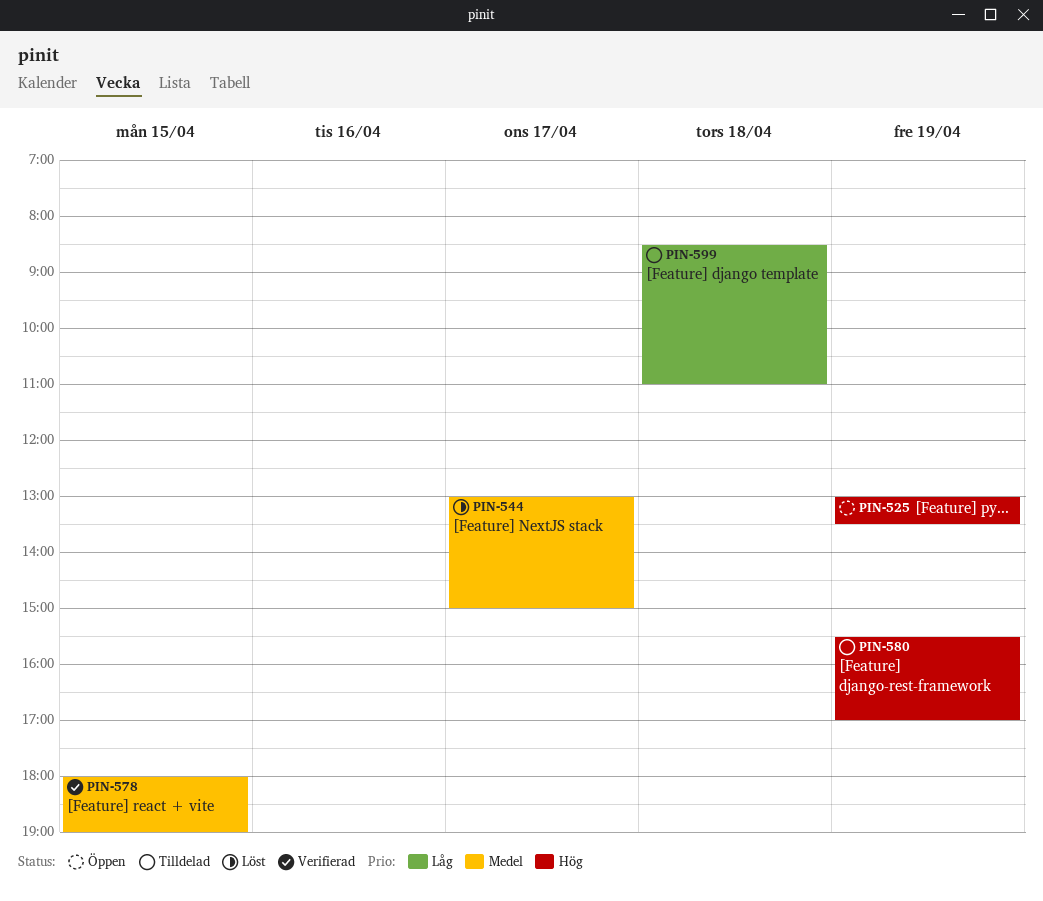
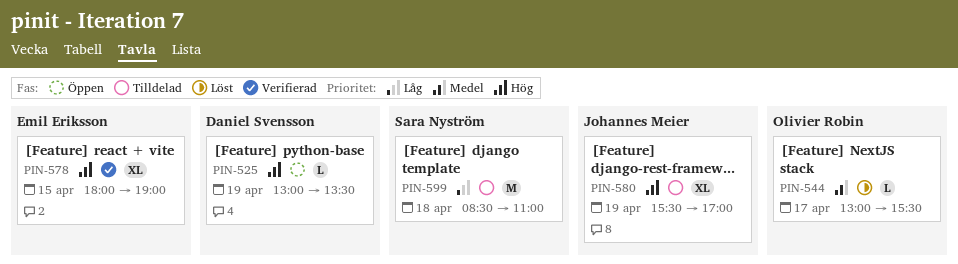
PIN-544, ends: 15:00 -> 15:30
PIN-578, priority: Medel -> Hög

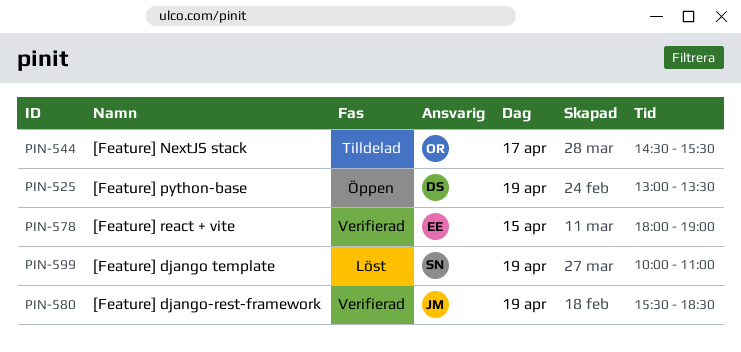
PIN-544, status: Löst -> Tilldelad
PIN-544, begins: 13:00 -> 14:30
PIN-580, status: Tilldelad -> Verifierad
PIN-580, ends: 17:00 -> 18:30
PIN-599, status: Tilldelad -> Löst
PIN-599, day: Apr 18 -> Apr 19
PIN-599, begins: 08:30 -> 10:00

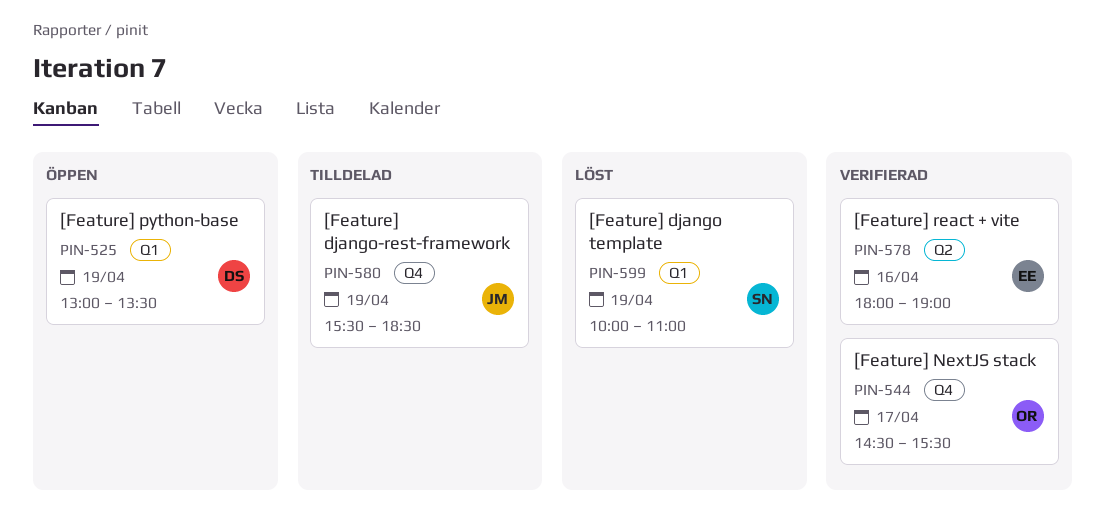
PIN-544, status: Tilldelad -> Verifierad
PIN-578, day: Apr 15 -> Apr 16
PIN-580, status: Verifierad -> Tilldelad

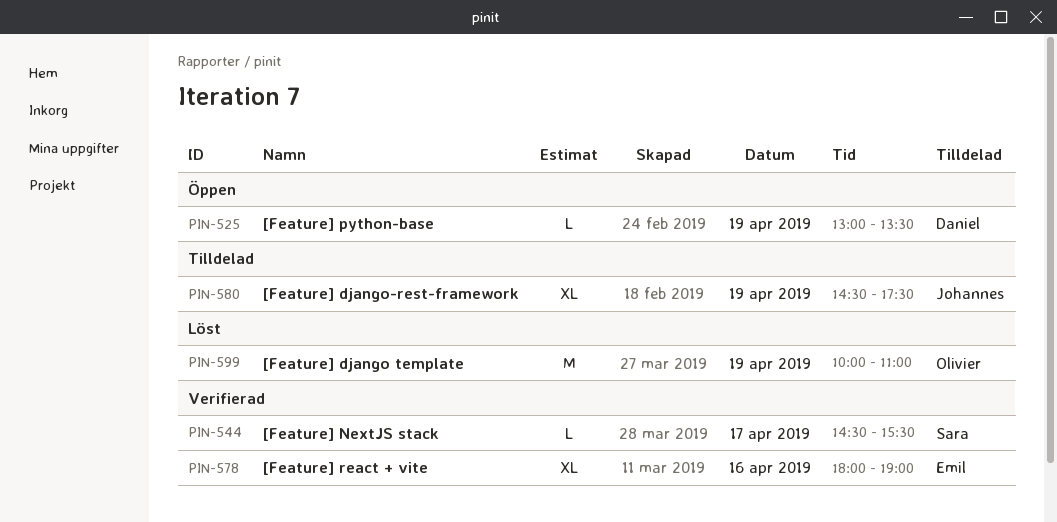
PIN-544, owner: Olivier -> Sara
PIN-580, begins: 15:30 -> 14:30
PIN-580, ends: 18:30 -> 17:30
PIN-599, owner: Sara -> Olivier

